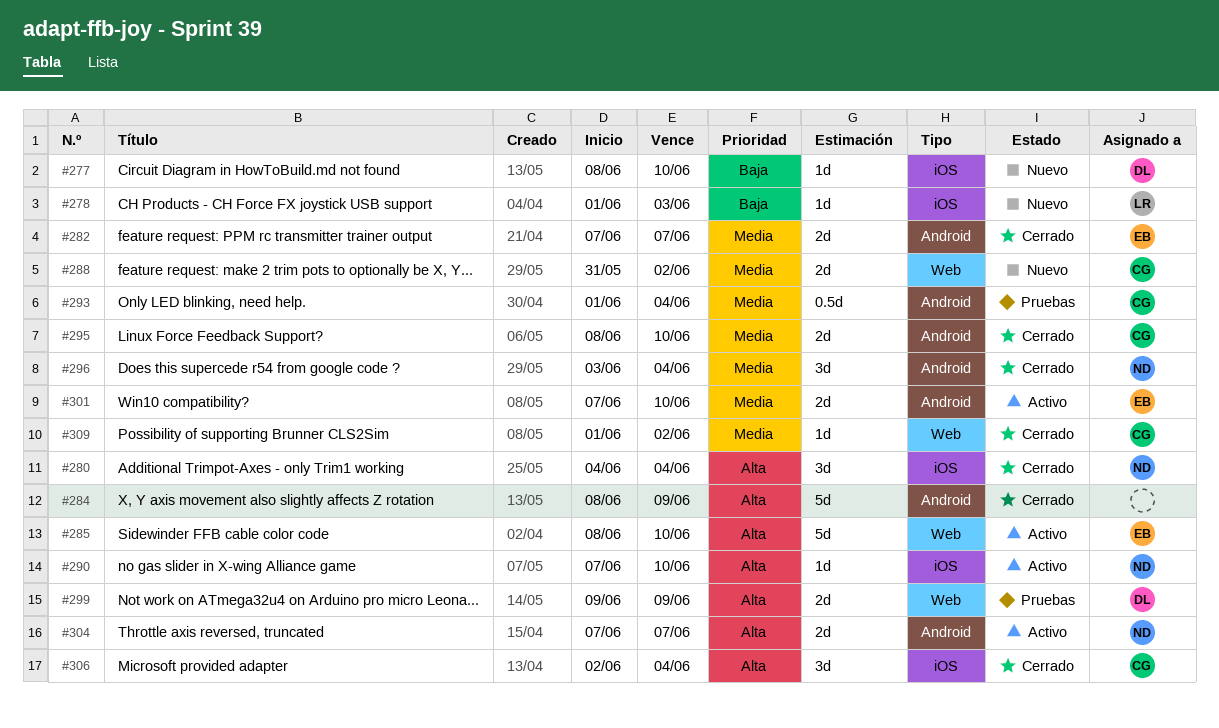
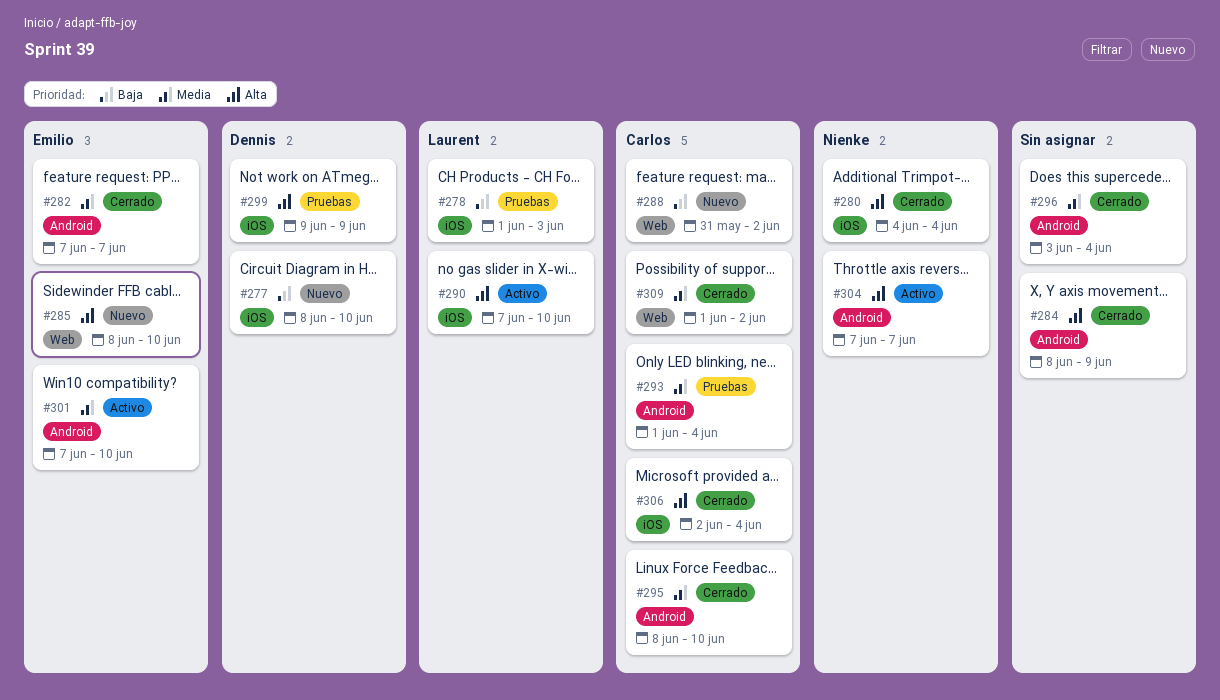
#278, status: Nuevo -> Pruebas
#285, status: Activo -> Nuevo
#288, priority: Media -> Baja
#290, owner: Nienke -> Laurent
#296, owner: Nienke -> none
#299, label: Web -> iOS

